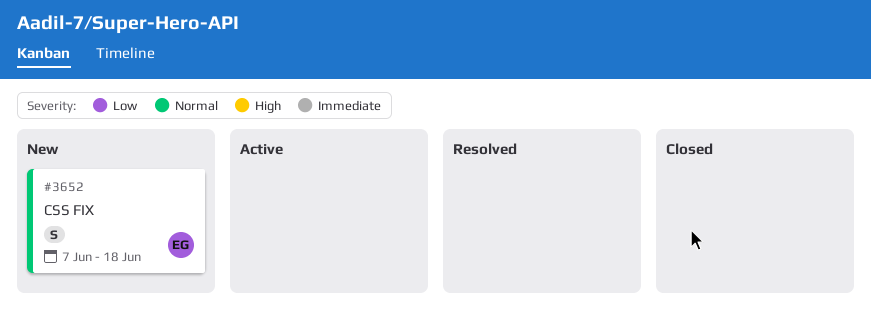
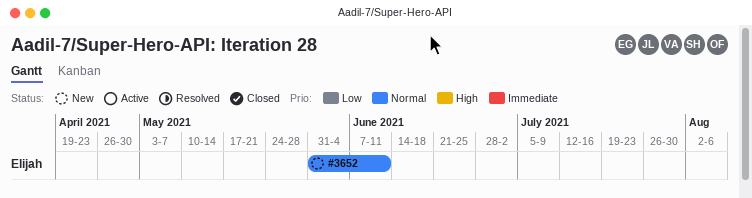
#3652, start: Jun 7 -> May 31
#3652, due: Jun 18 -> Jun 11

